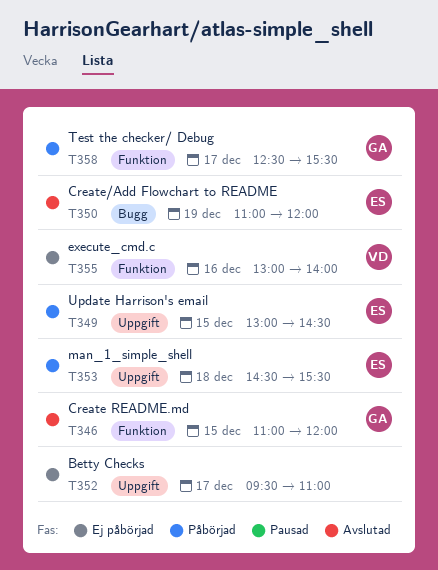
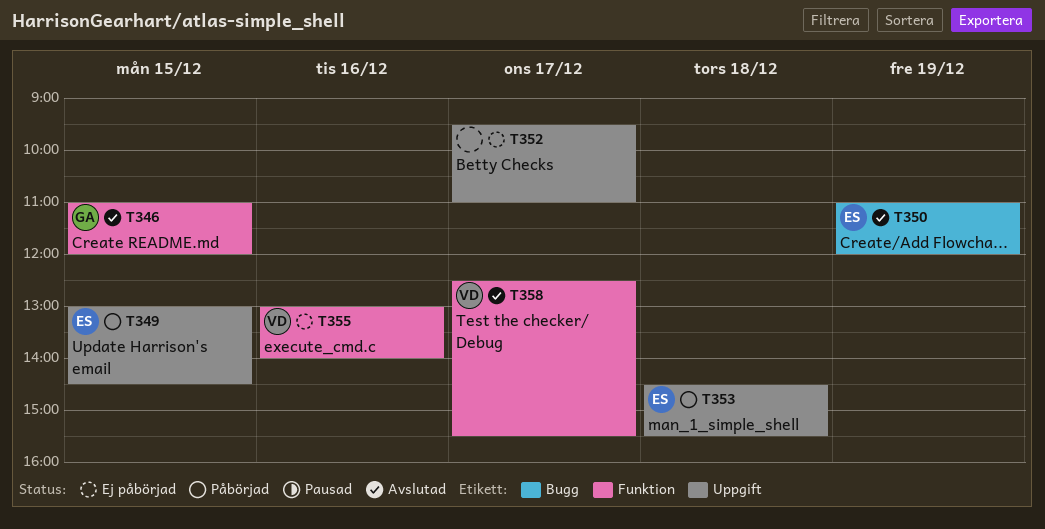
T358, status: Påbörjad -> Avslutad
T358, owner: GA -> VD

